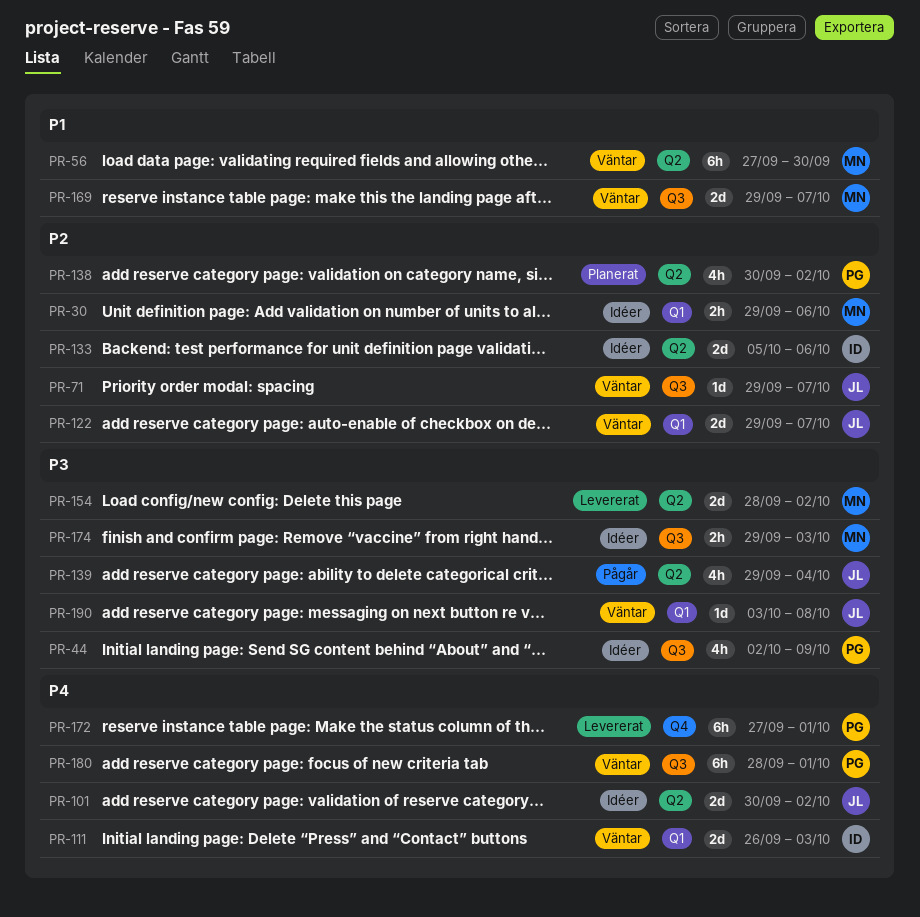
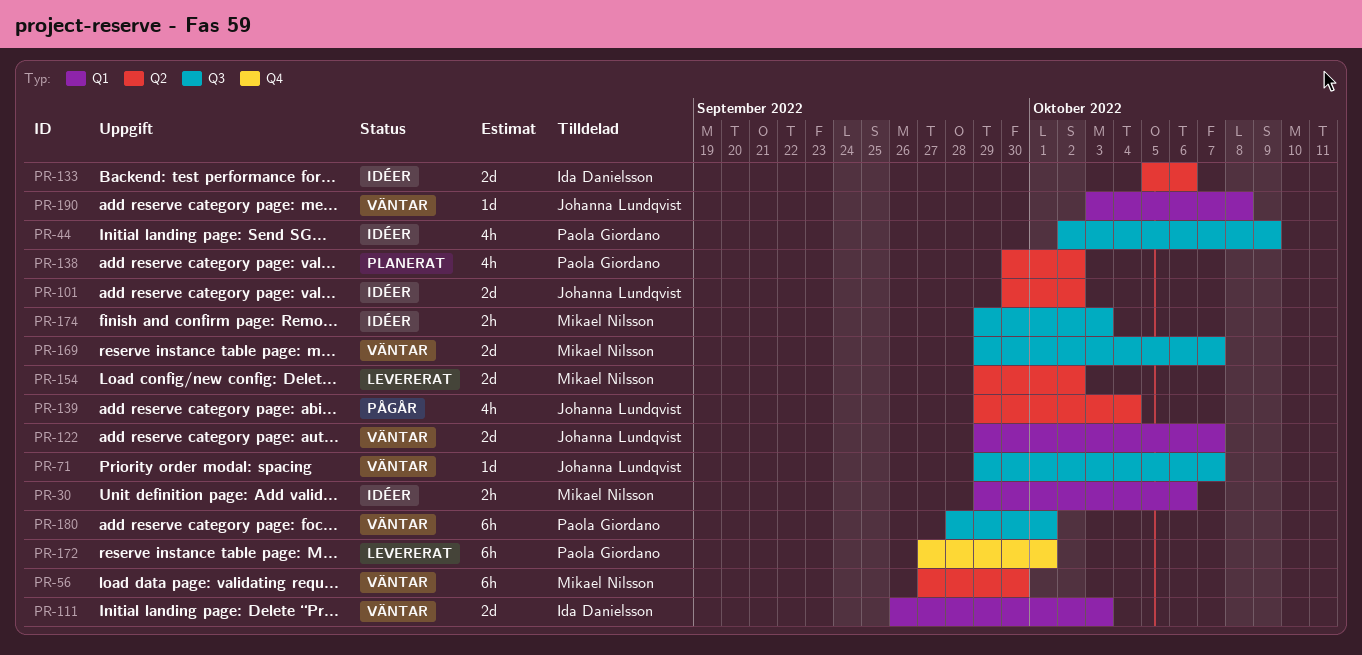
PR-154, start: Sep 28 -> Sep 29

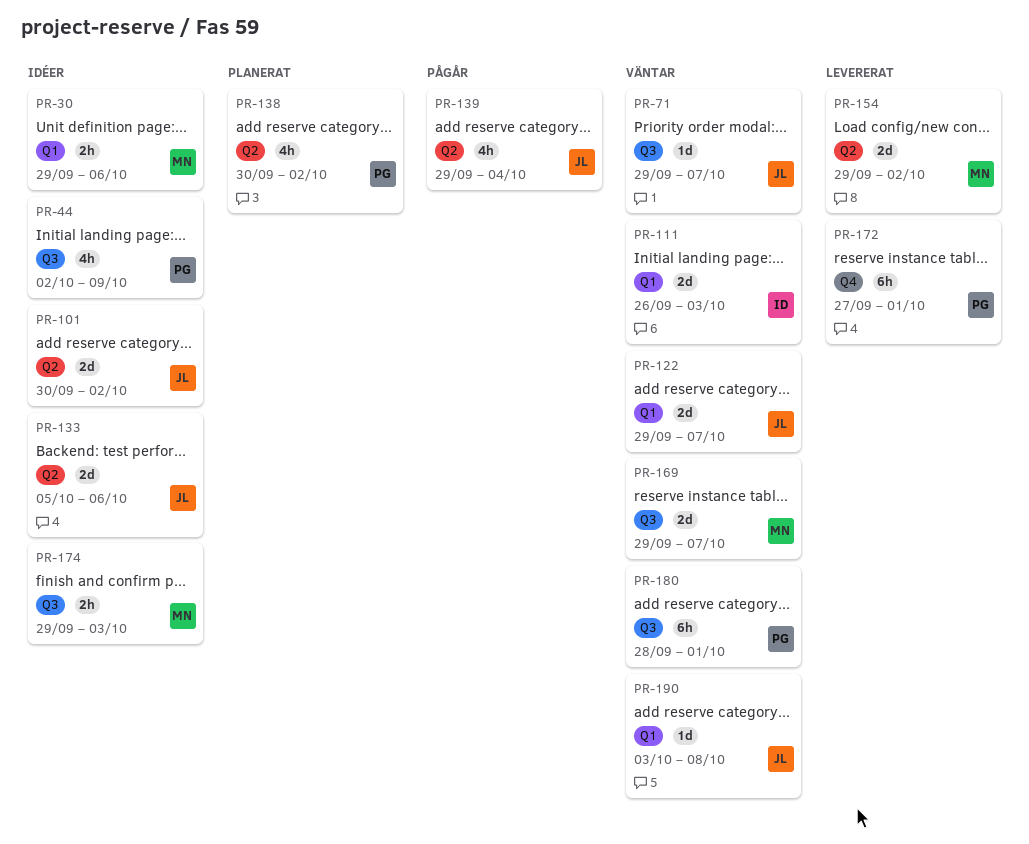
PR-56: present -> none
PR-133, owner: Ida Danielsson -> Johanna Lundqvist

